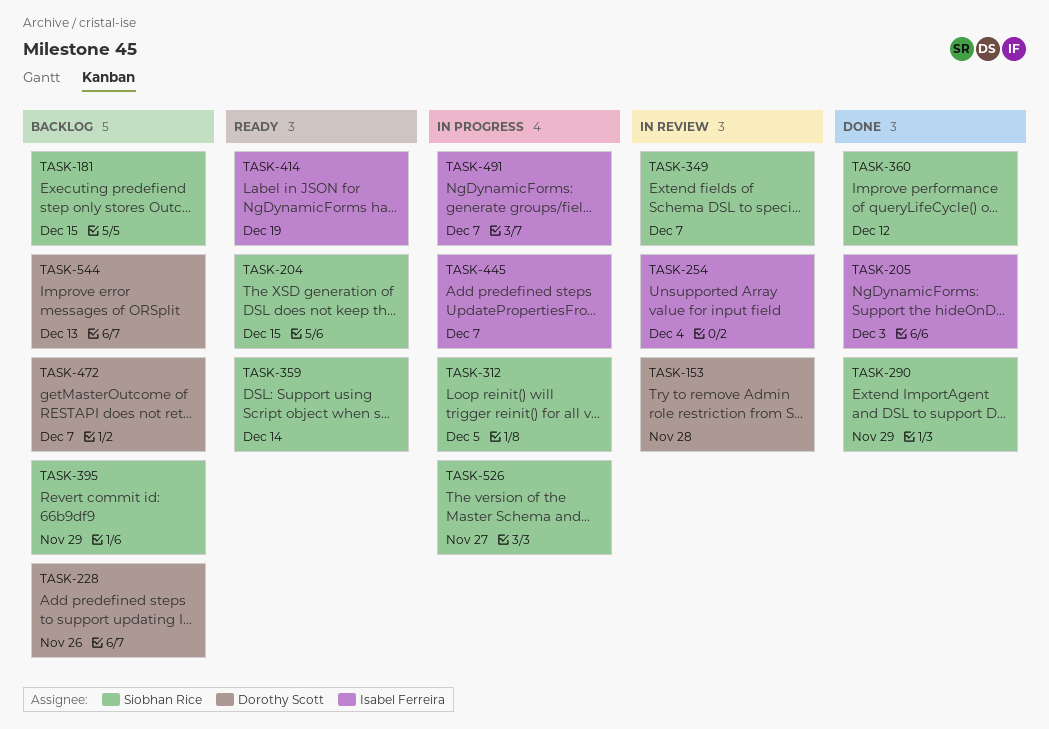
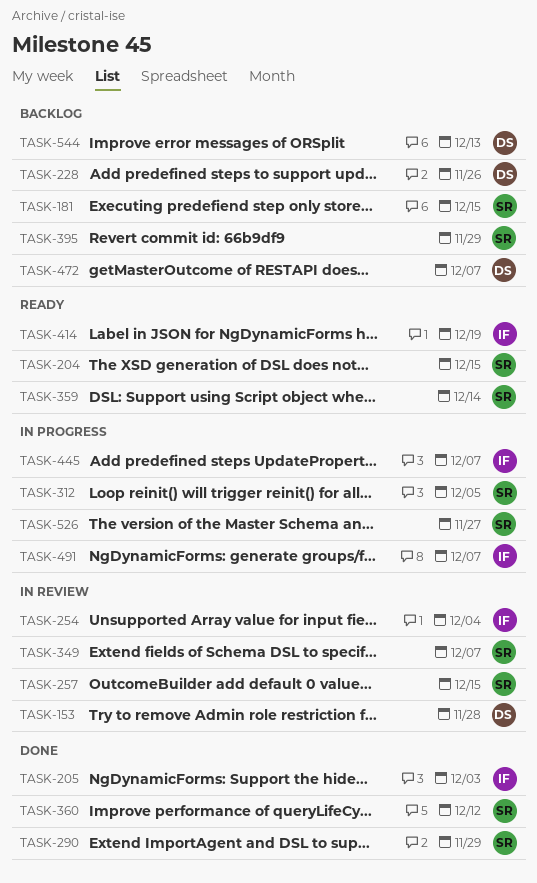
TASK-257: none -> present

